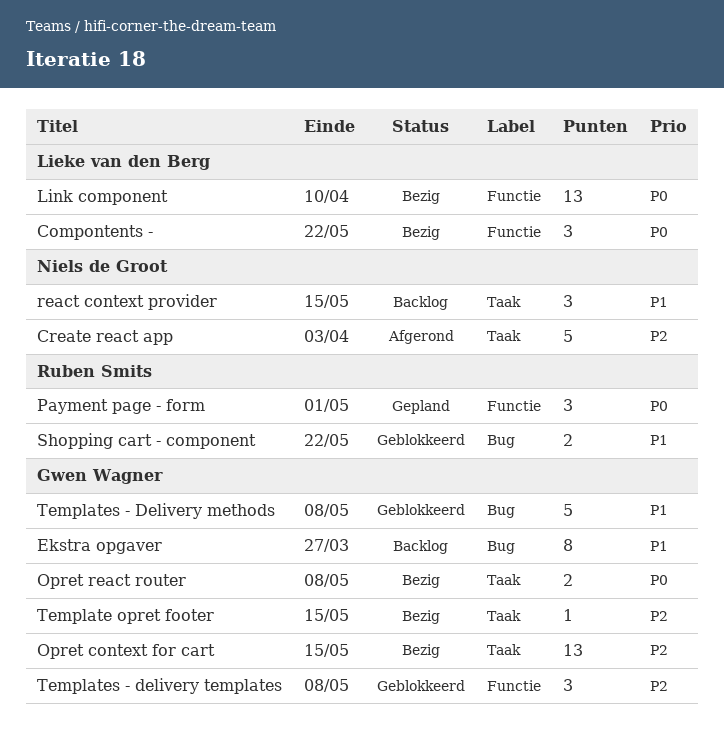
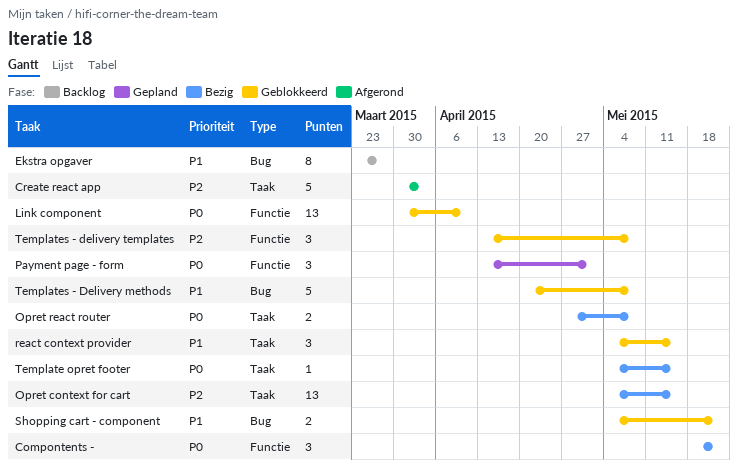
Link component, status: Bezig -> Geblokkeerd
react context provider, status: Backlog -> Geblokkeerd
Template opret footer, priority: P2 -> P0

